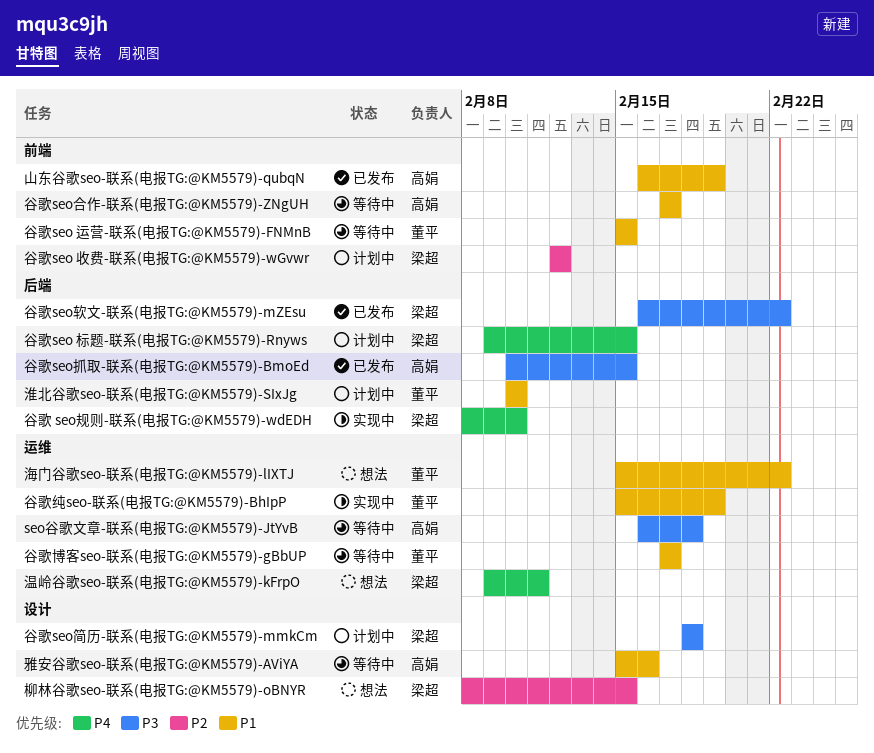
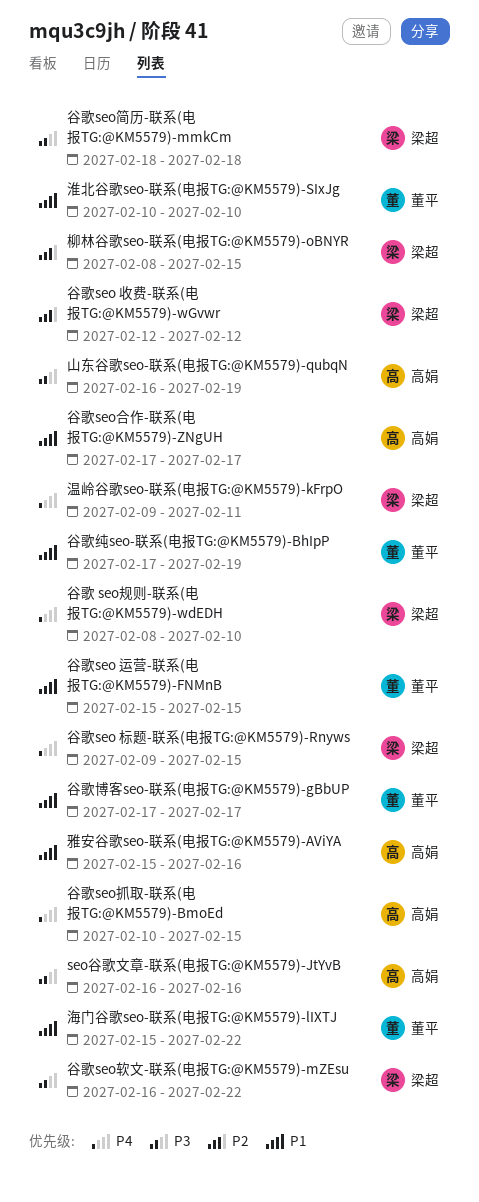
seo谷歌文章-联系(电报TG:@KM5579)-JtYvB, due: Feb 18 -> Feb 16
山东谷歌seo-联系(电报TG:@KM5579)-qubqN, priority: P1 -> P3
谷歌seo抓取-联系(电报TG:@KM5579)-BmoEd, priority: P3 -> P4
谷歌纯seo-联系(电报TG:@KM5579)-BhIpP, start: Feb 15 -> Feb 17

